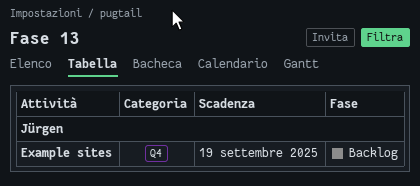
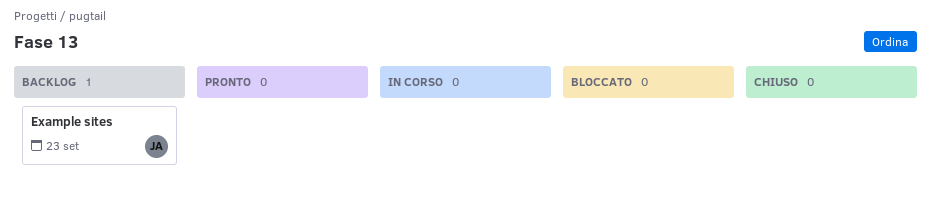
Example sites, due: Sep 19 -> Sep 23

